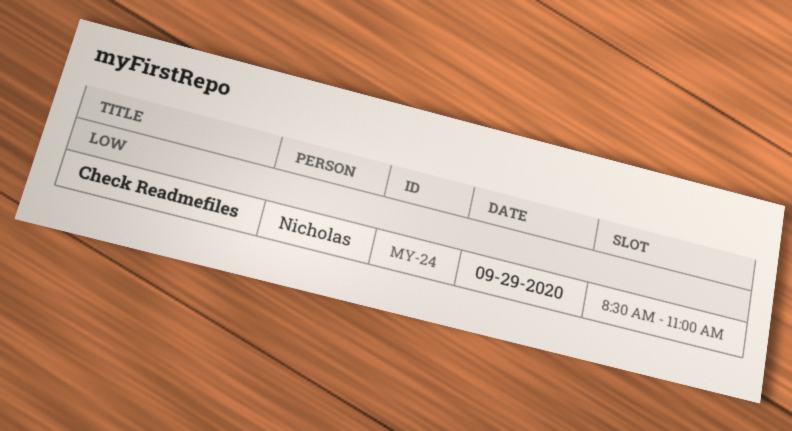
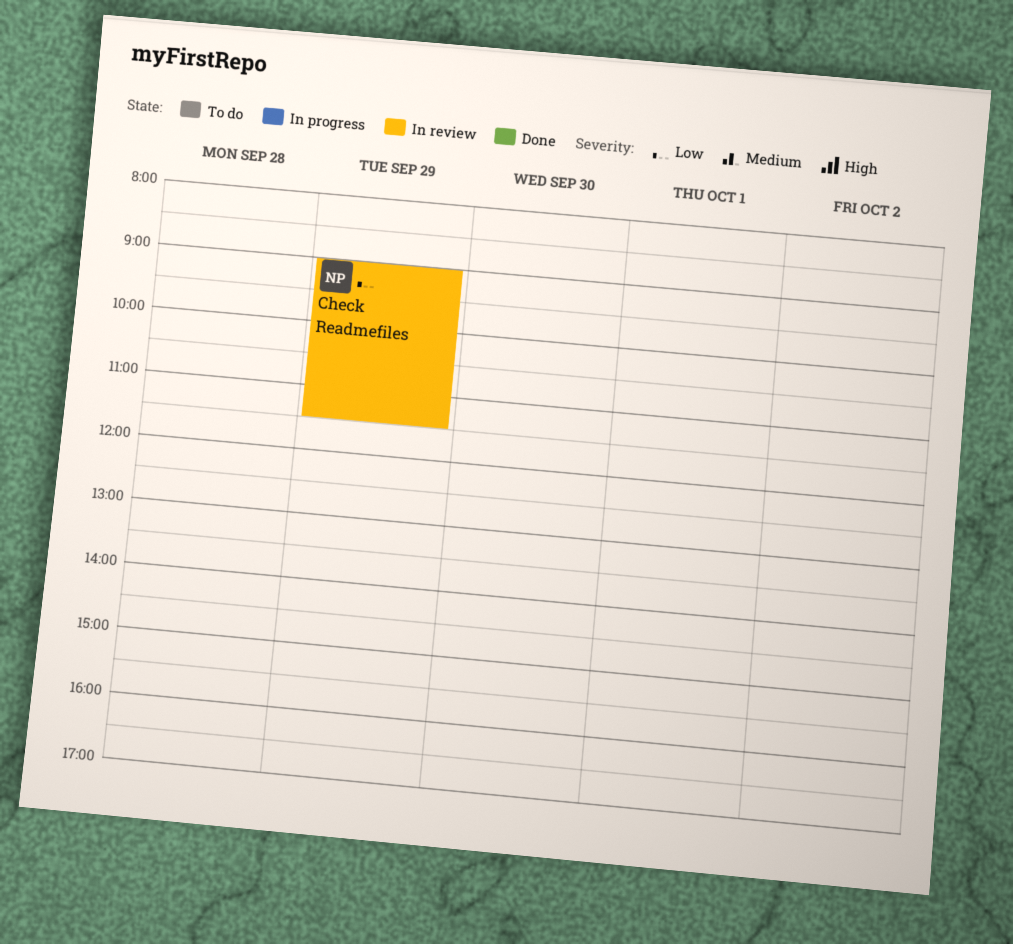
Check Readmefiles, begins: 08:30 -> 09:00
Check Readmefiles, ends: 11:00 -> 11:30

